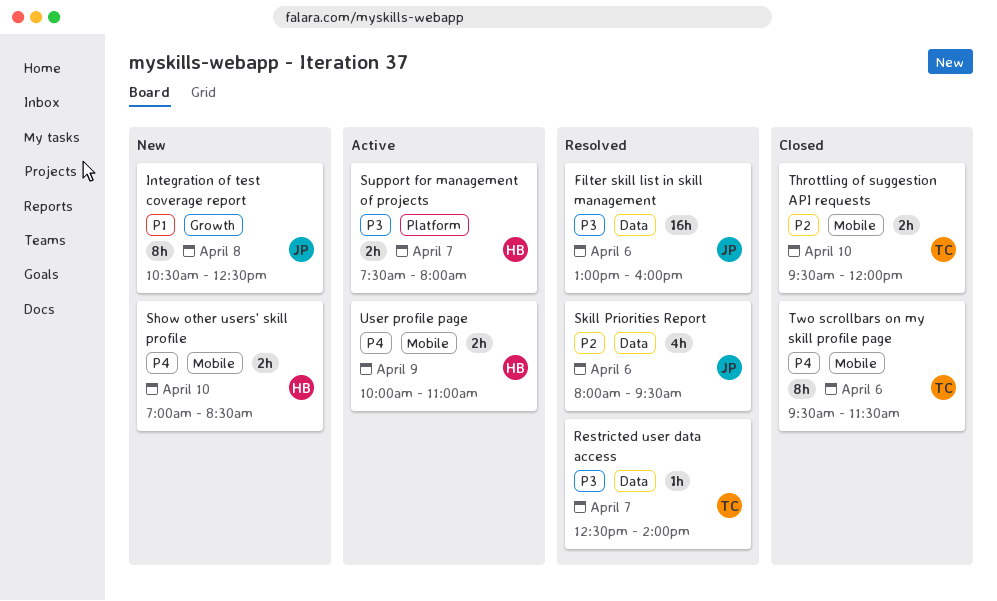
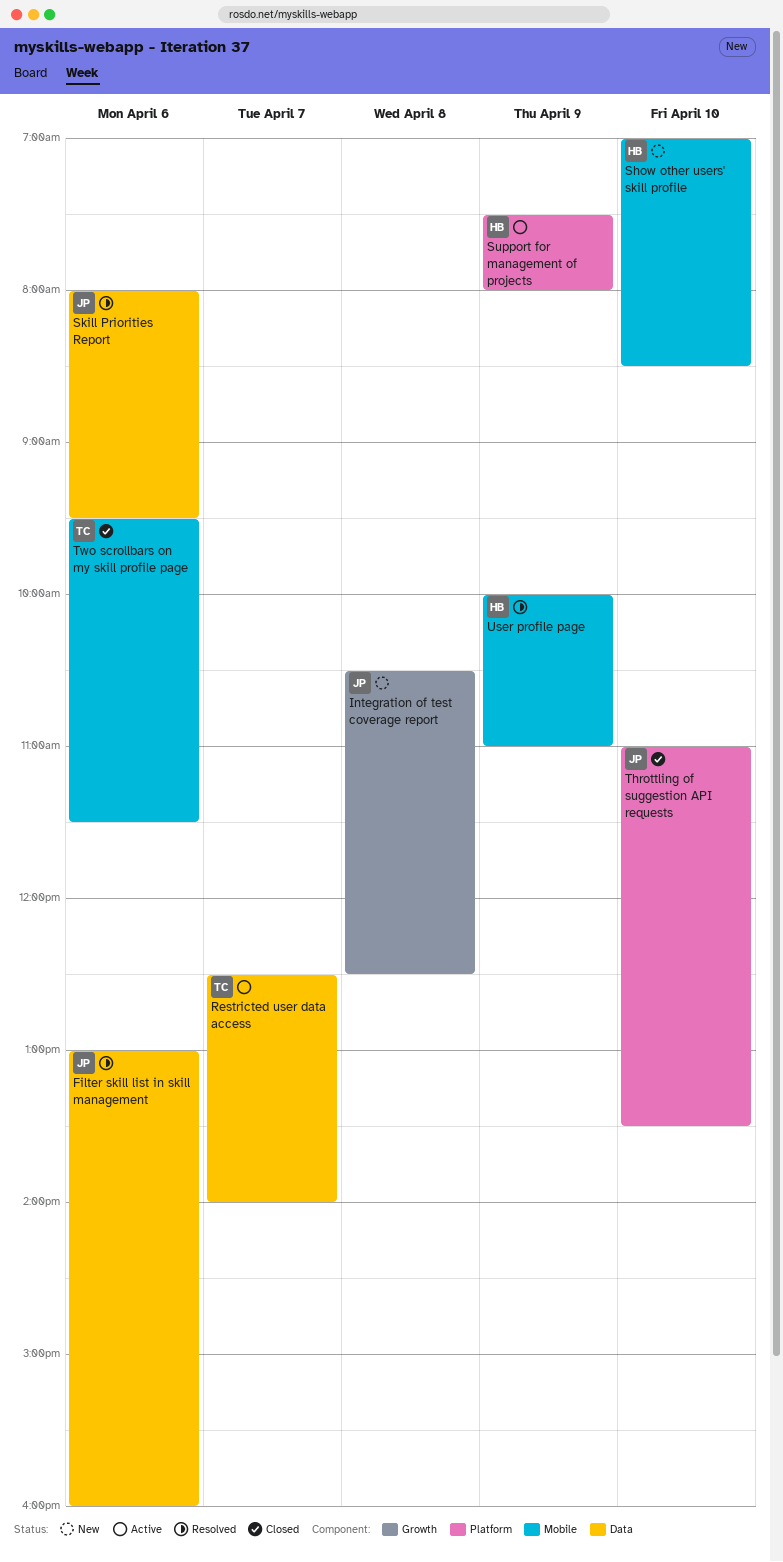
Restricted user data access, status: Resolved -> Active
Support for management of projects, day: Apr 7 -> Apr 9
Throttling of suggestion API requests, owner: TC -> JP
Throttling of suggestion API requests, label: Mobile -> Platform
Throttling of suggestion API requests, begins: 09:30 -> 11:00
Throttling of suggestion API requests, ends: 12:00 -> 13:30
User profile page, status: Active -> Resolved

